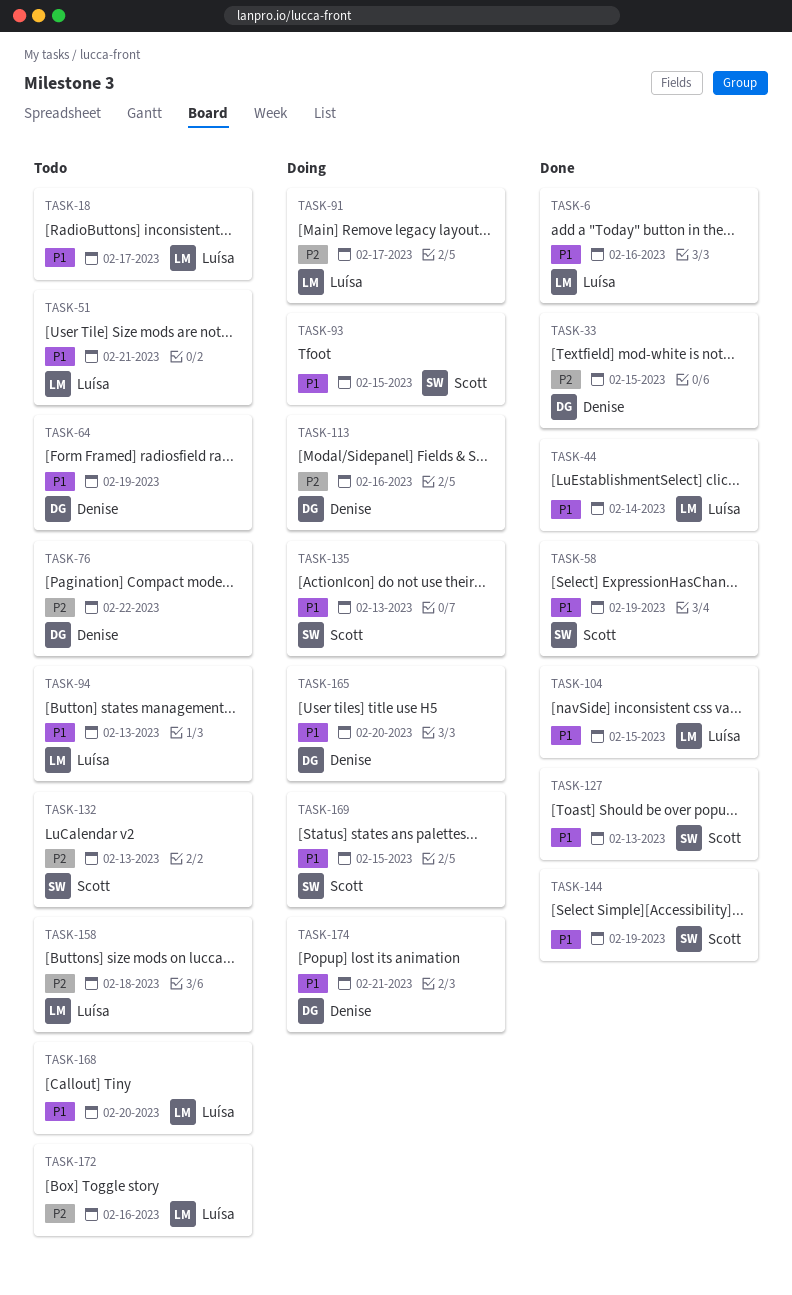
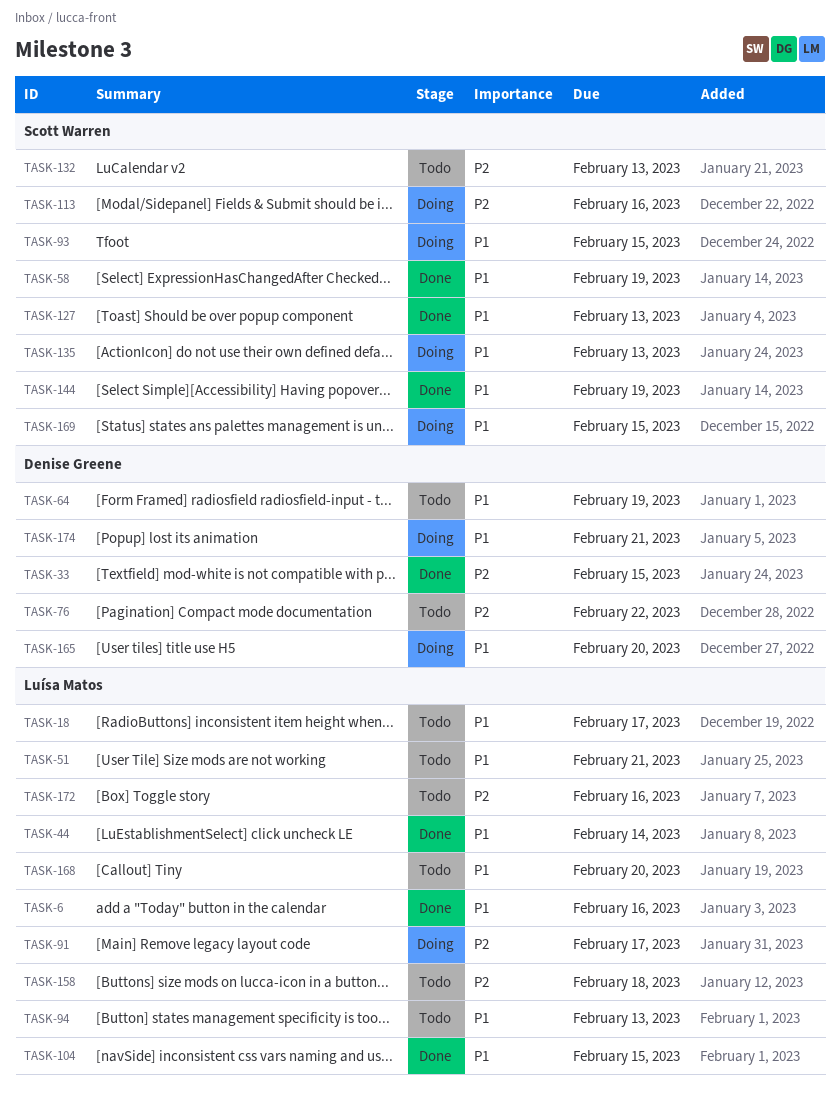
TASK-113, owner: Denise Greene -> Scott Warren

